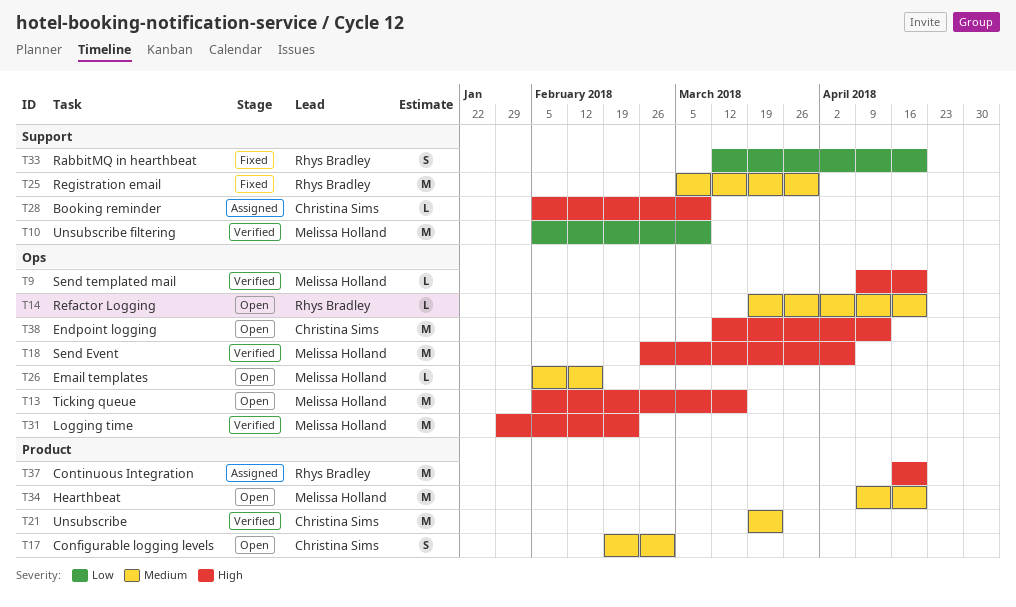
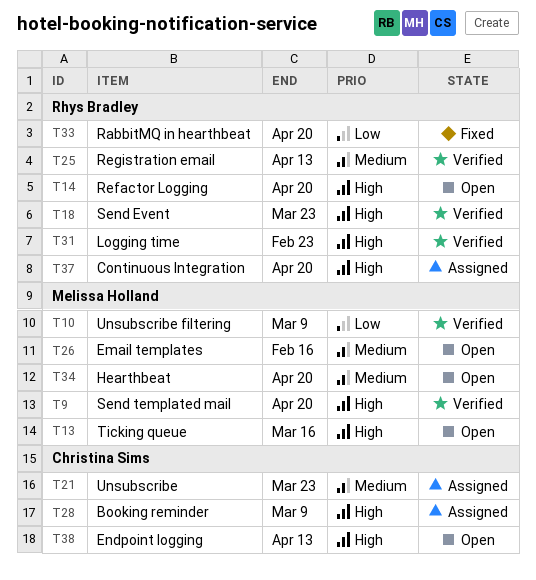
T14, priority: Medium -> High
T17: present -> none
T18, owner: Melissa Holland -> Rhys Bradley
T18, due: Apr 6 -> Mar 23
T21, status: Verified -> Assigned
T25, status: Fixed -> Verified
T25, due: Mar 30 -> Apr 13
T31, owner: Melissa Holland -> Rhys Bradley

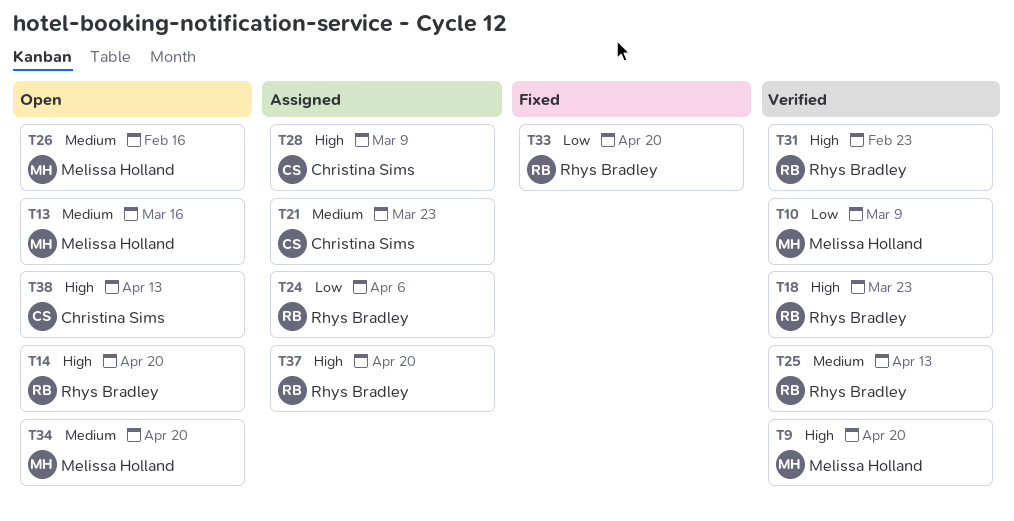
T13, priority: High -> Medium
T24: none -> present

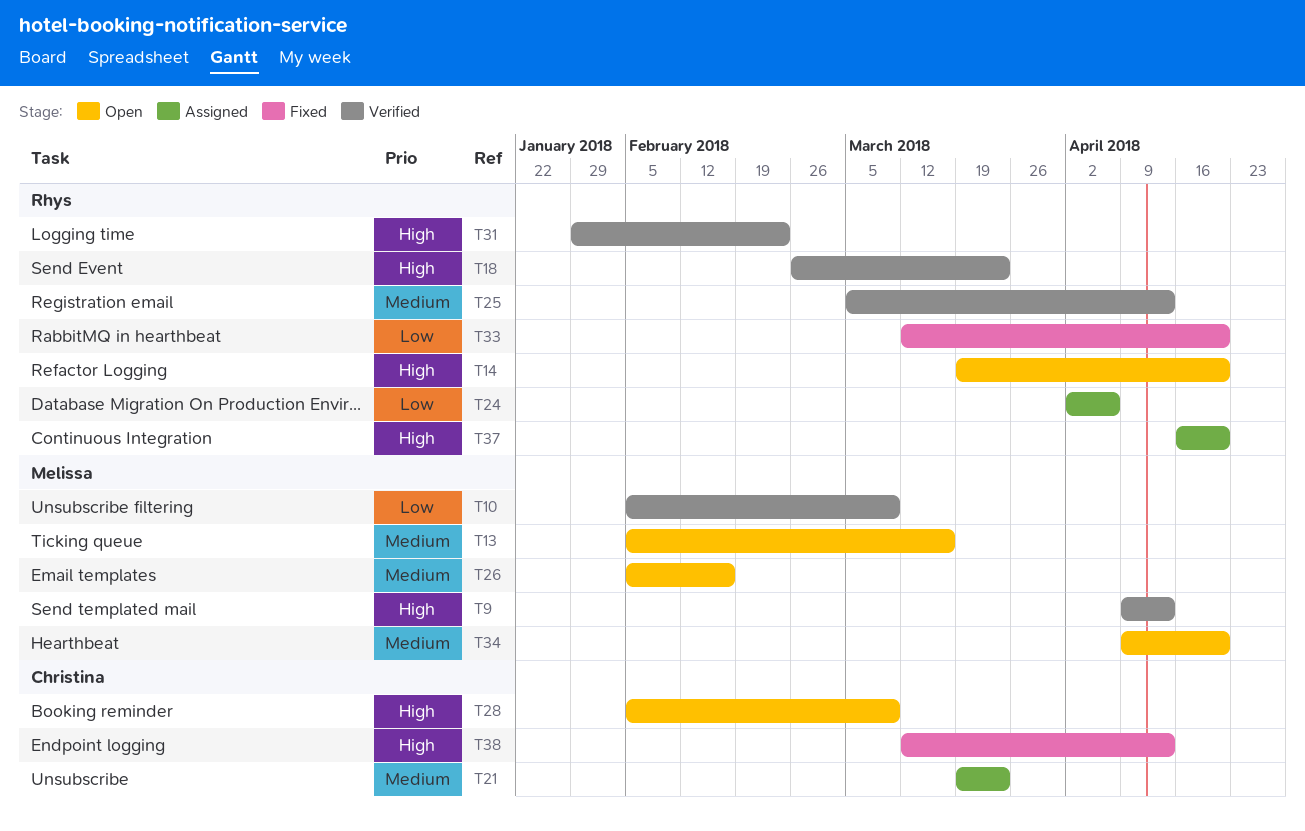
T9, due: Apr 20 -> Apr 13
T28, status: Assigned -> Open
T38, status: Open -> Fixed

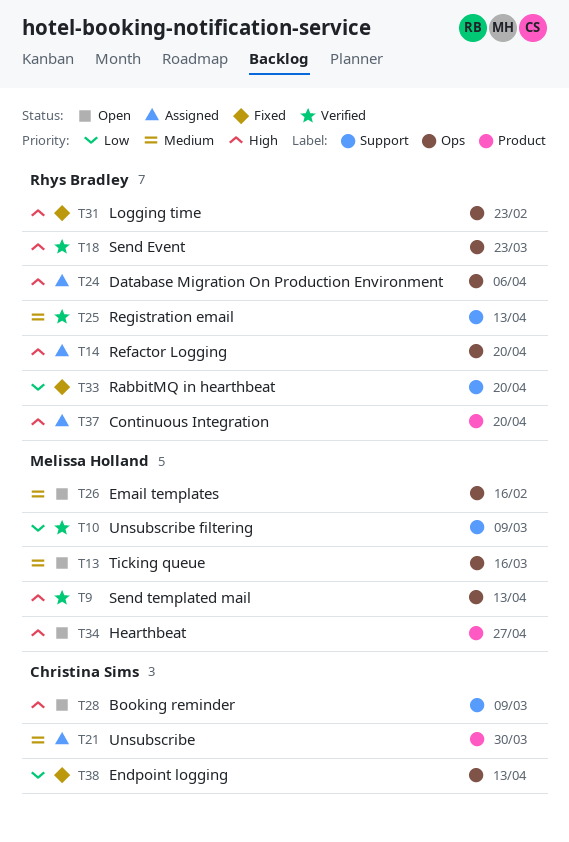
T14, status: Open -> Assigned
T21, due: Mar 23 -> Mar 30
T24, priority: Low -> High
T31, status: Verified -> Fixed
T34, priority: Medium -> High
T34, due: Apr 20 -> Apr 27
T38, priority: High -> Low

